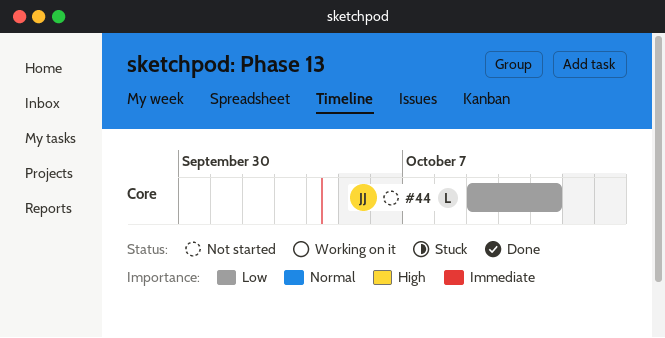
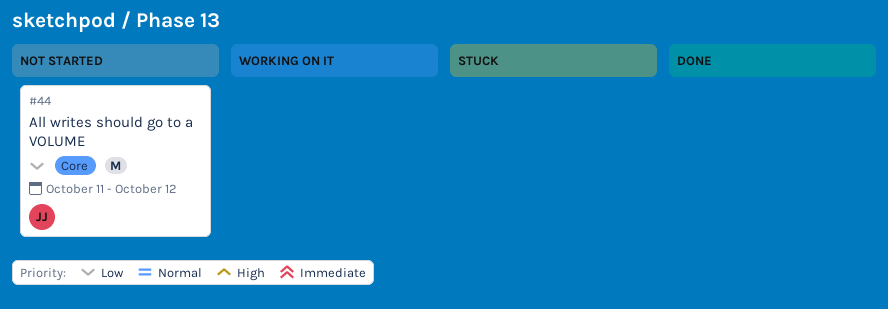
#44, estimate: L -> M
#44, start: Oct 9 -> Oct 11
#44, due: Oct 11 -> Oct 12

